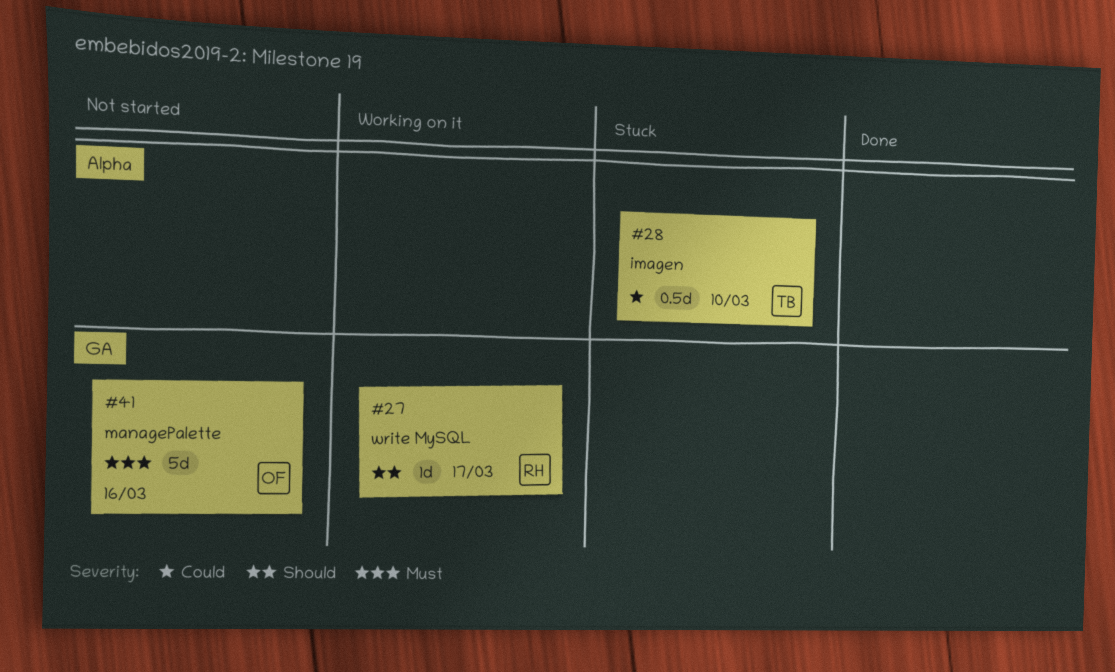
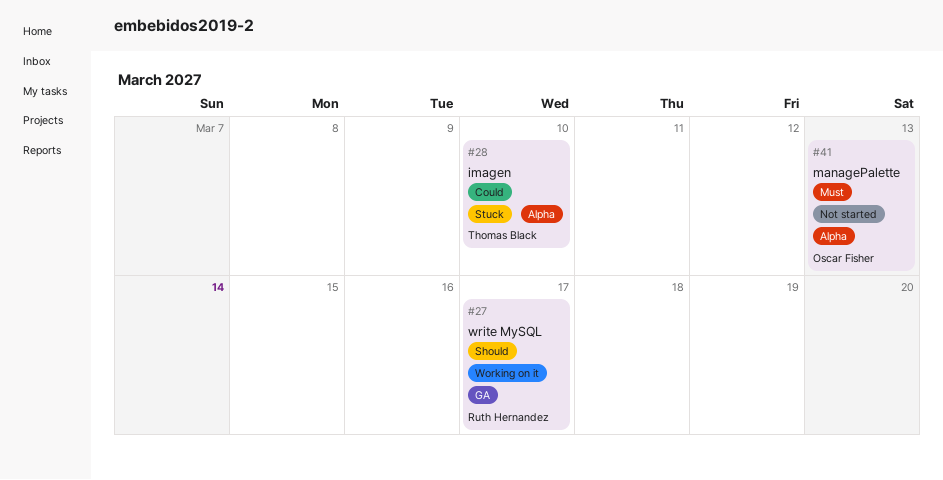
#41, label: GA -> Alpha
#41, due: Mar 16 -> Mar 13

